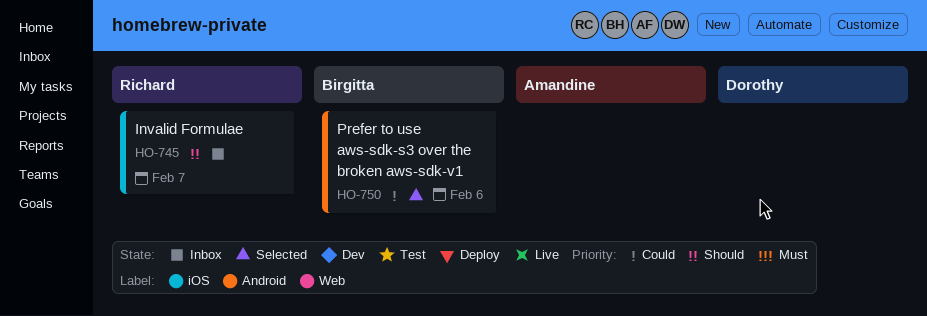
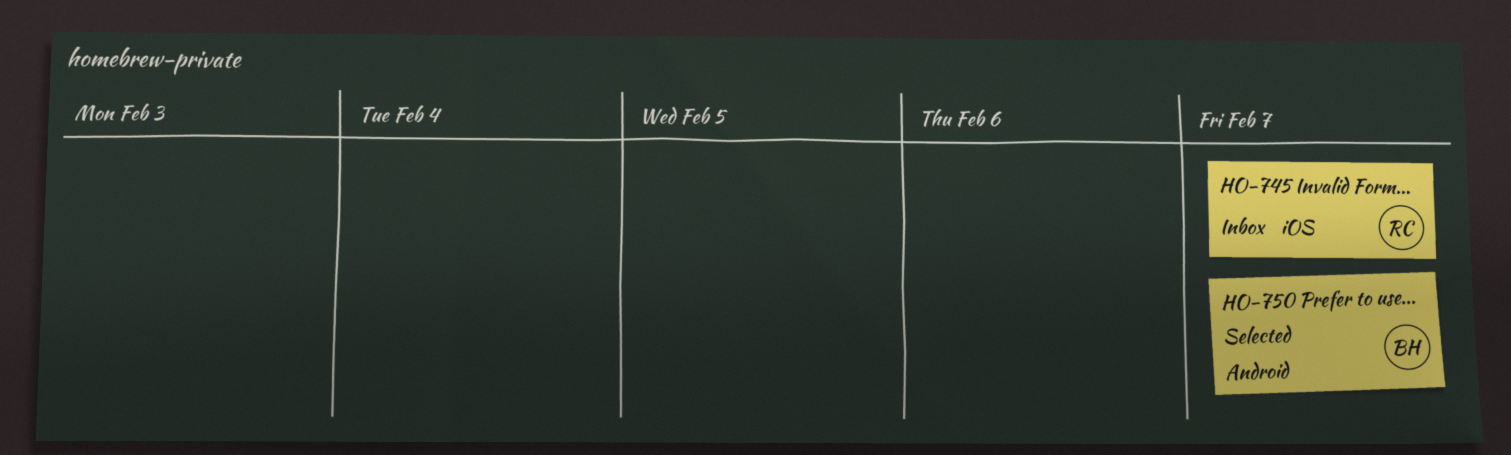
HO-750, due: Feb 6 -> Feb 7

